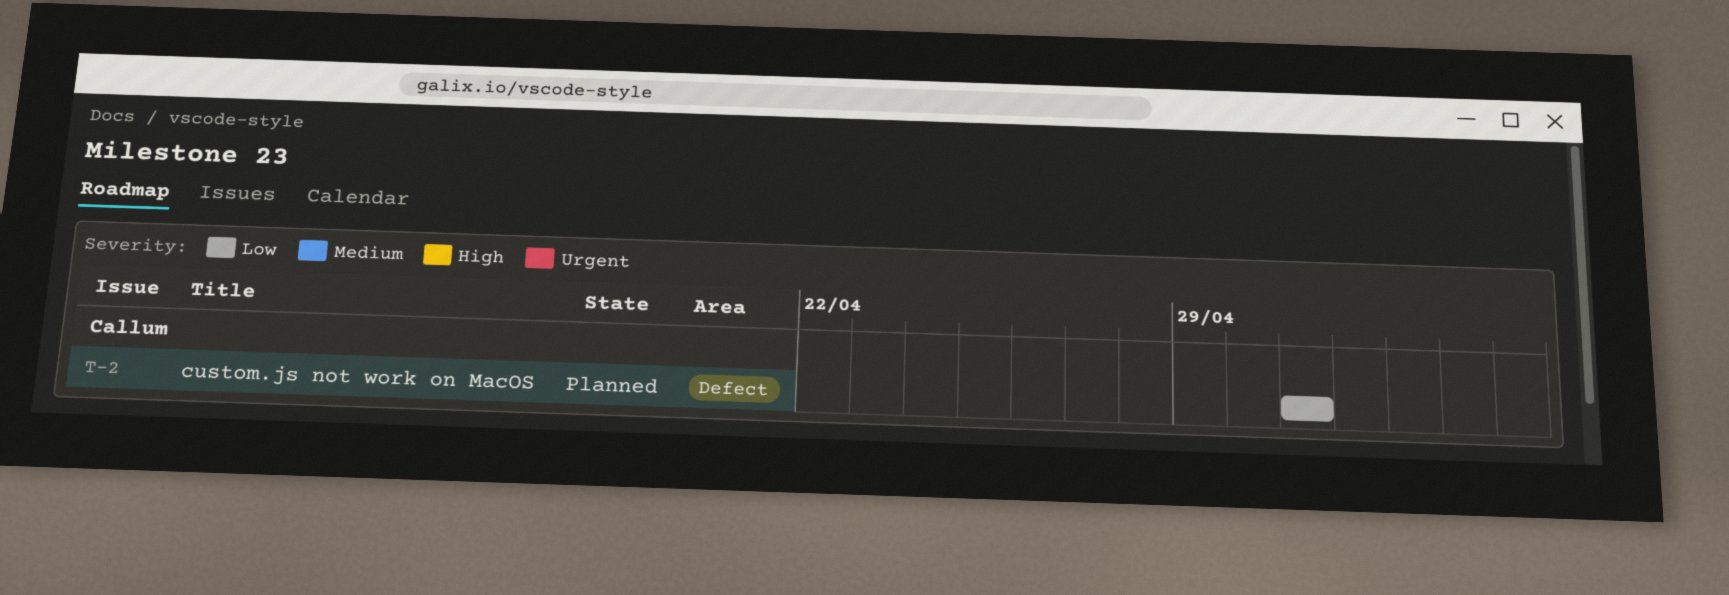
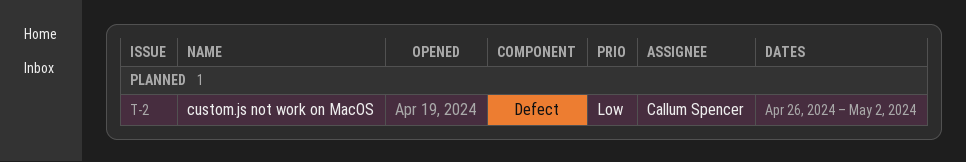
T-2, start: May 1 -> Apr 26
T-2, due: May 1 -> May 2

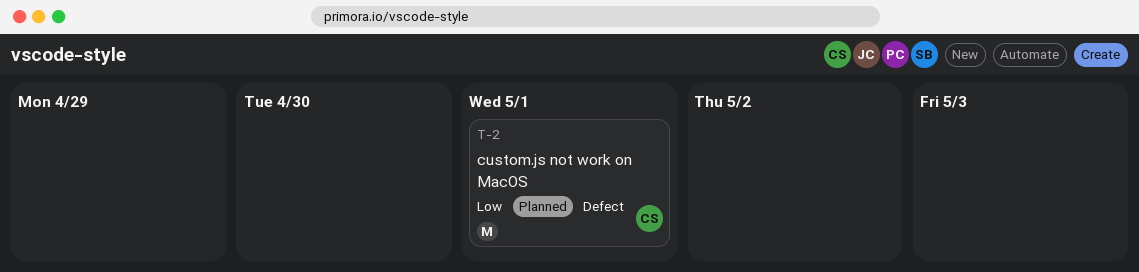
T-2, due: May 2 -> May 1

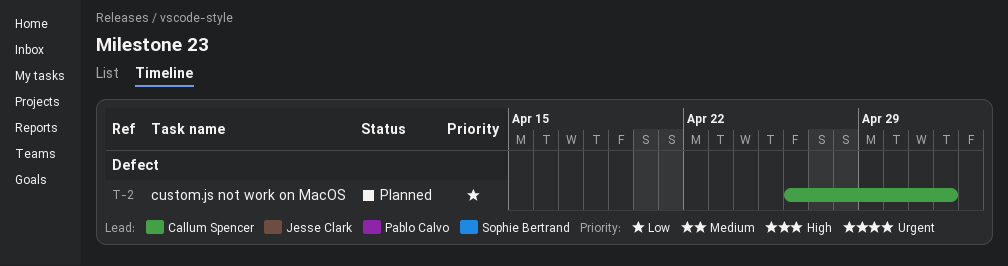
T-2, due: May 1 -> May 2

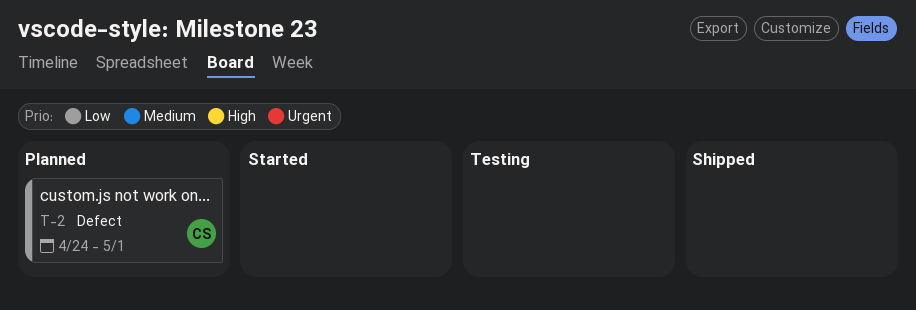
T-2, start: Apr 26 -> Apr 24
T-2, due: May 2 -> May 1

